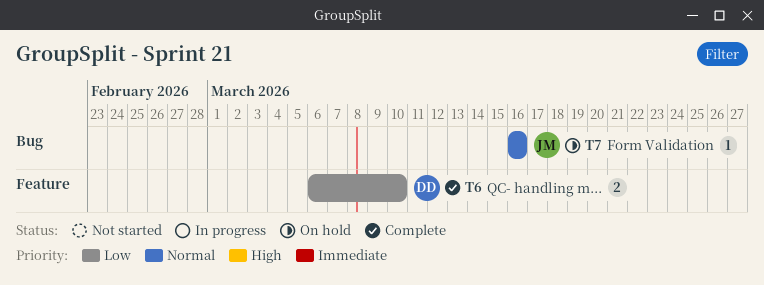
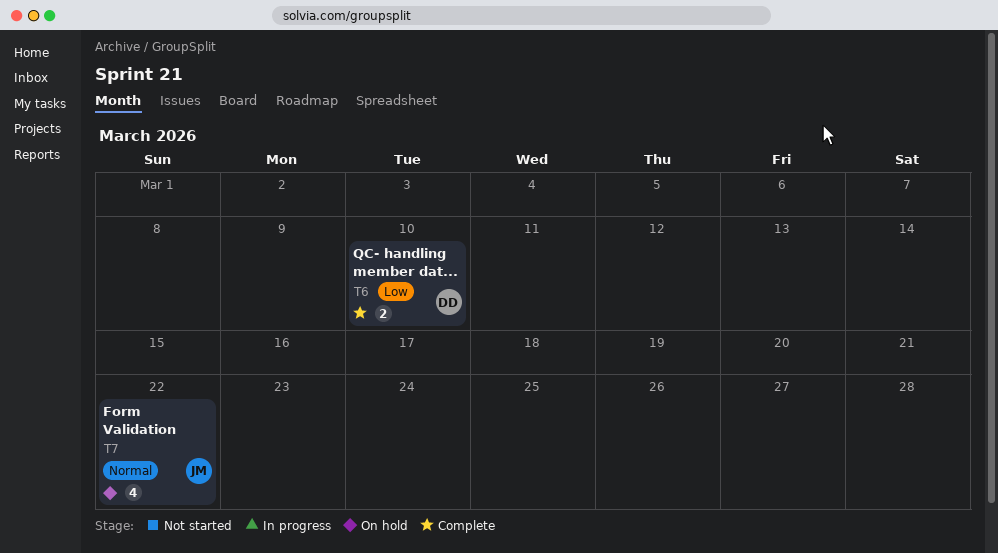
T7, estimate: 1 -> 4
T7, due: Mar 16 -> Mar 22

